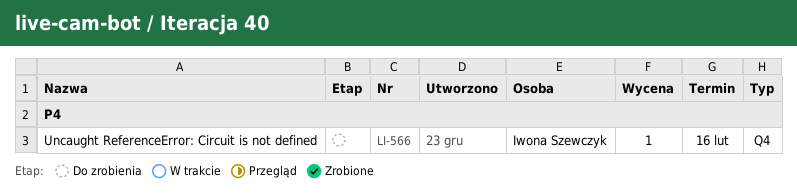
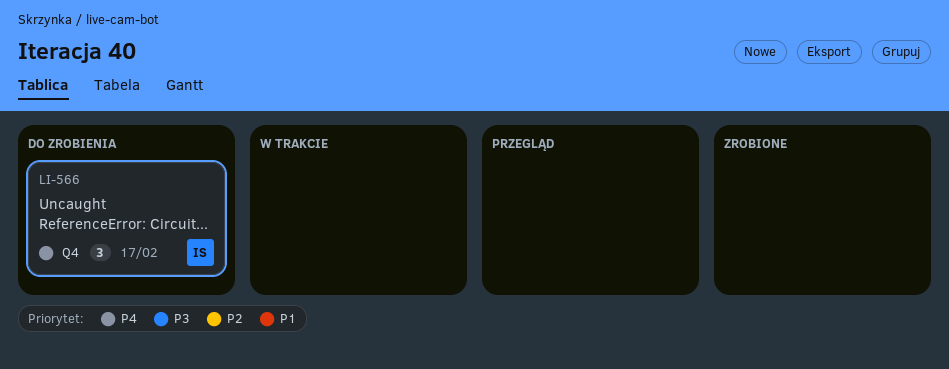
LI-566, estimate: 1 -> 3
LI-566, due: Feb 16 -> Feb 17

